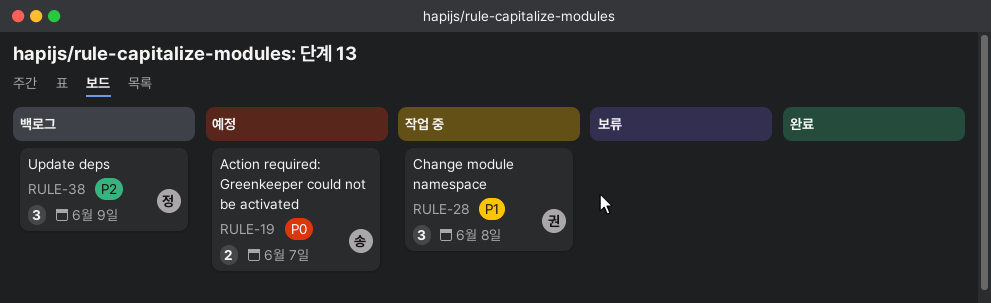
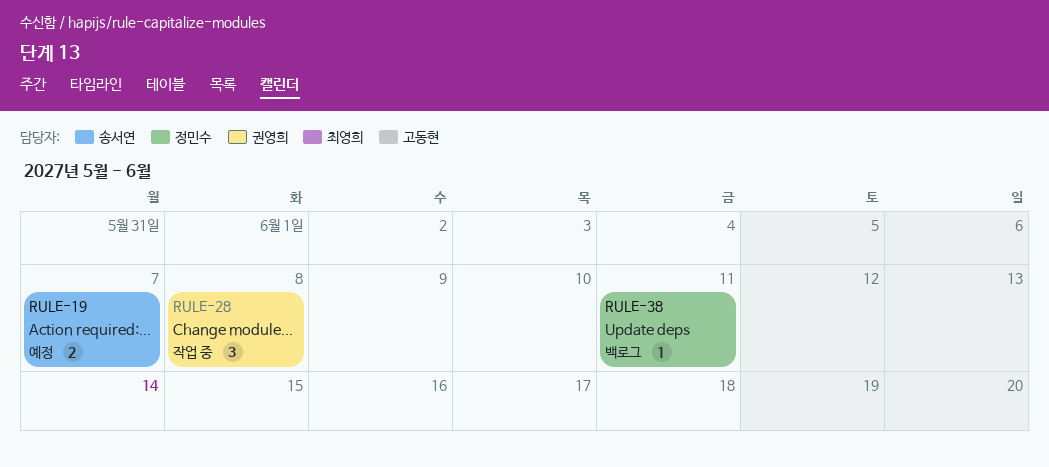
RULE-38, estimate: 3 -> 1
RULE-38, due: Jun 9 -> Jun 11

